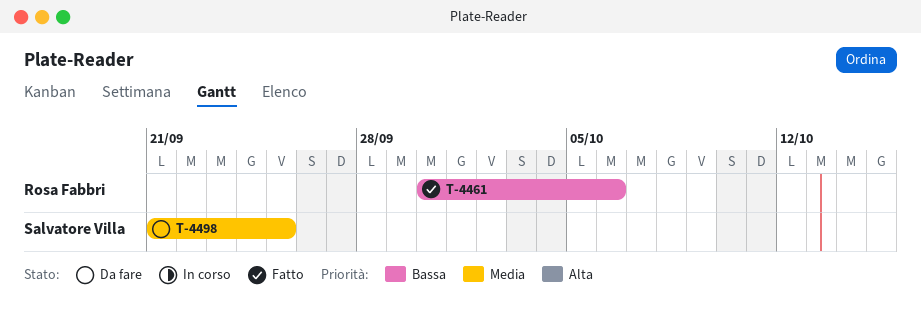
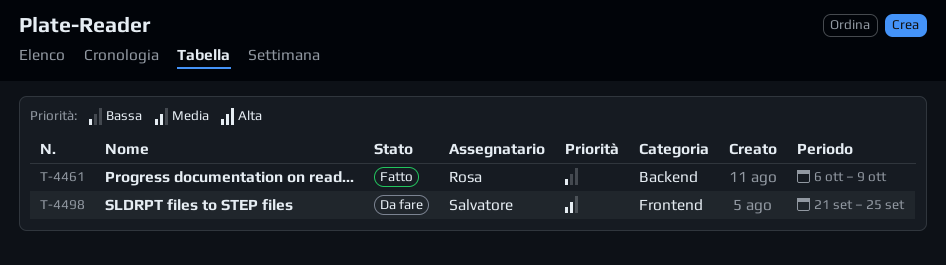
T-4461, start: Sep 30 -> Oct 6
T-4461, due: Oct 6 -> Oct 9

